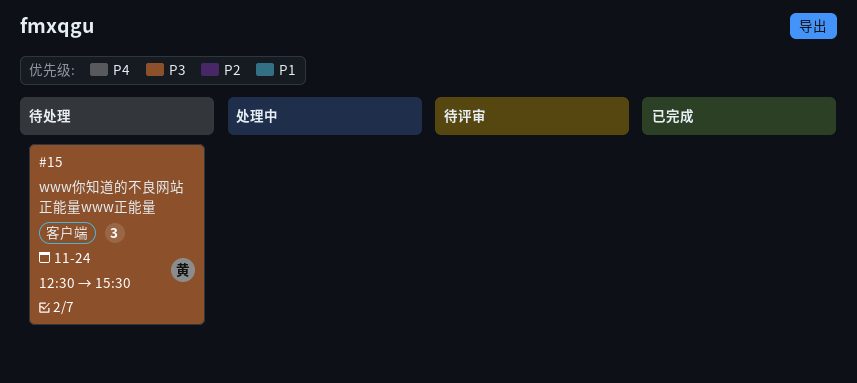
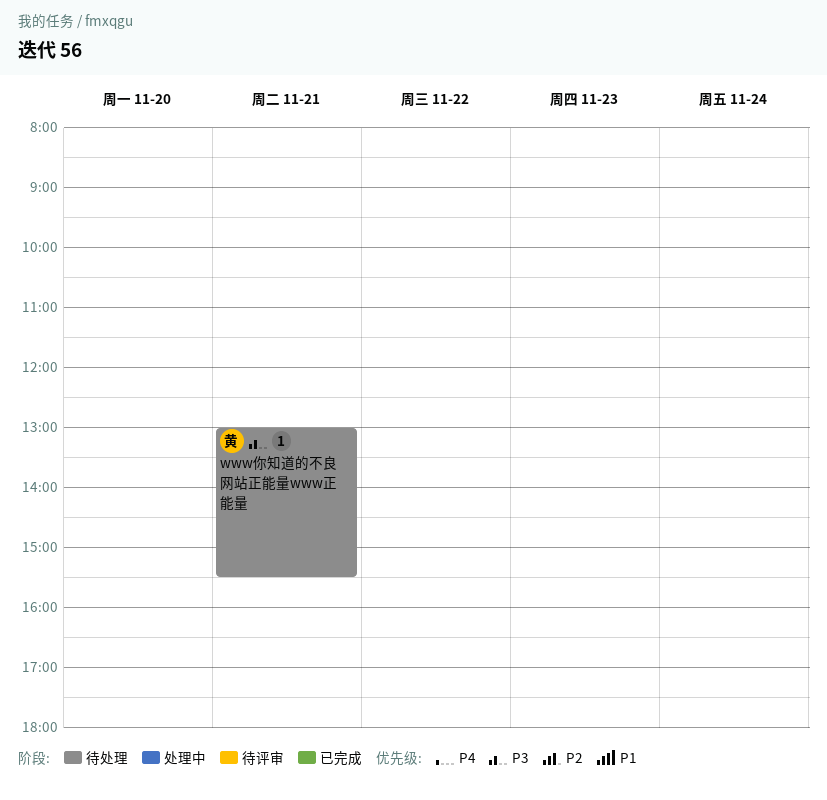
www你知道的不良网站正能量www正能量, estimate: 3 -> 1
www你知道的不良网站正能量www正能量, day: Nov 24 -> Nov 21
www你知道的不良网站正能量www正能量, begins: 12:30 -> 13:00

